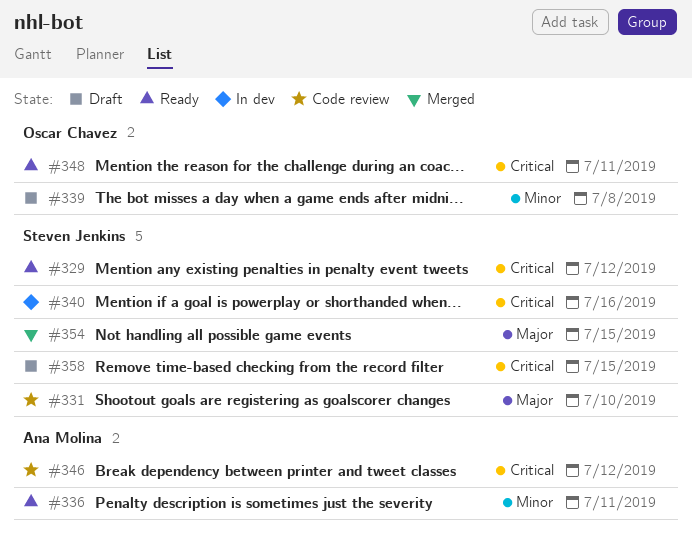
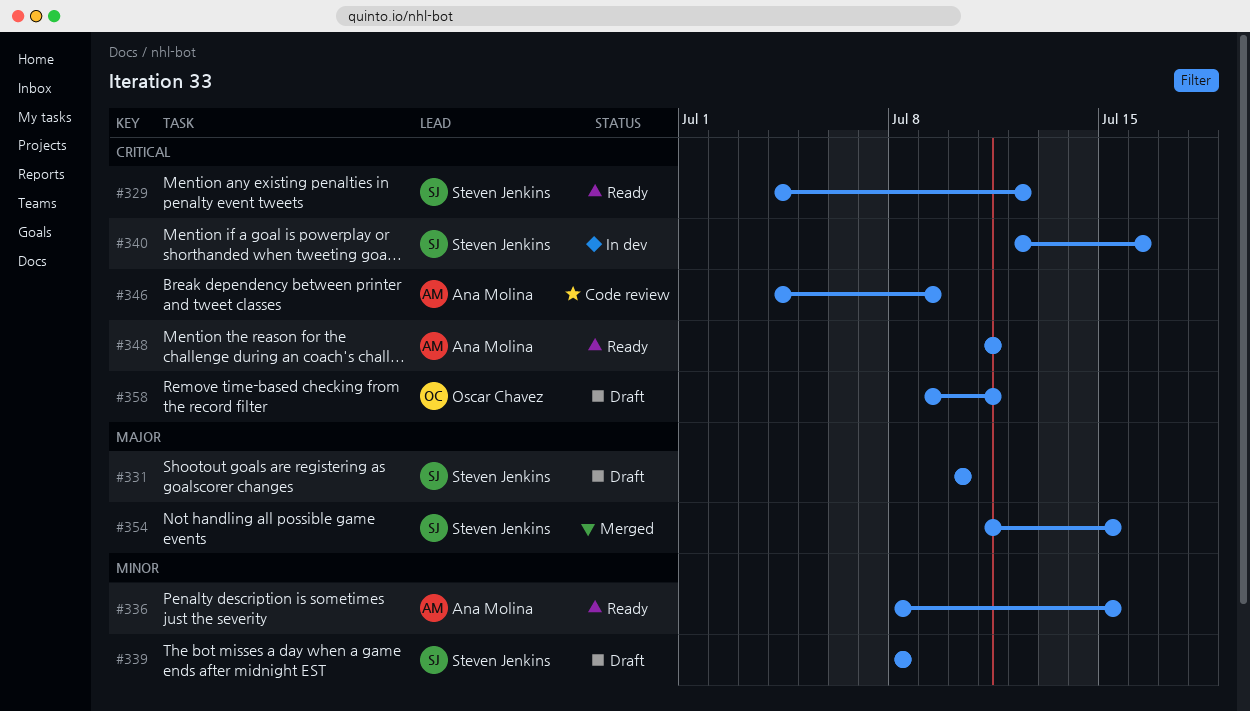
#331, status: Code review -> Draft
#336, due: Jul 11 -> Jul 15
#339, owner: Oscar Chavez -> Steven Jenkins
#346, due: Jul 12 -> Jul 9
#348, owner: Oscar Chavez -> Ana Molina
#358, owner: Steven Jenkins -> Oscar Chavez
#358, due: Jul 15 -> Jul 11

